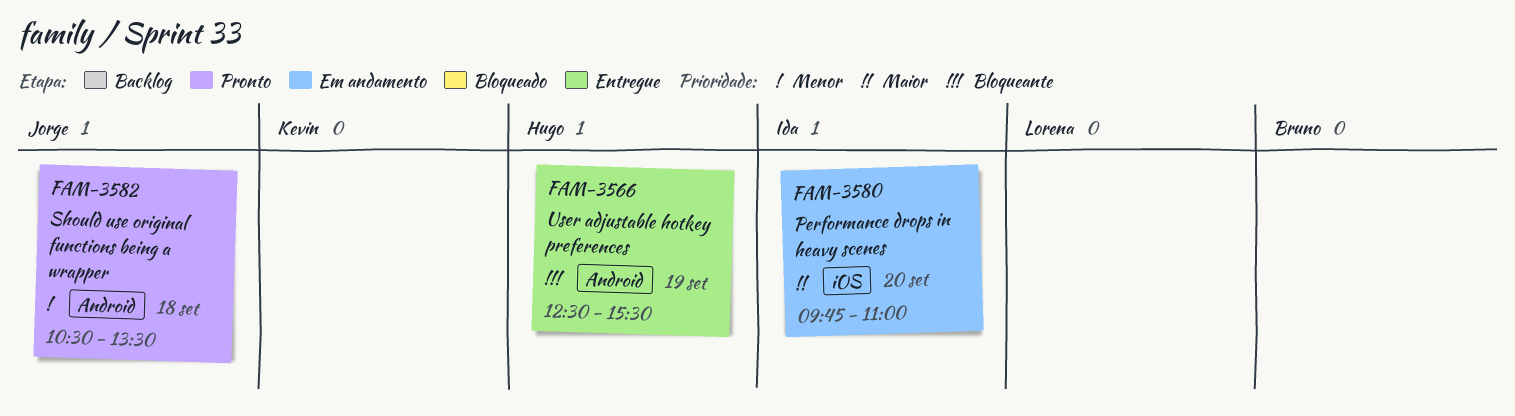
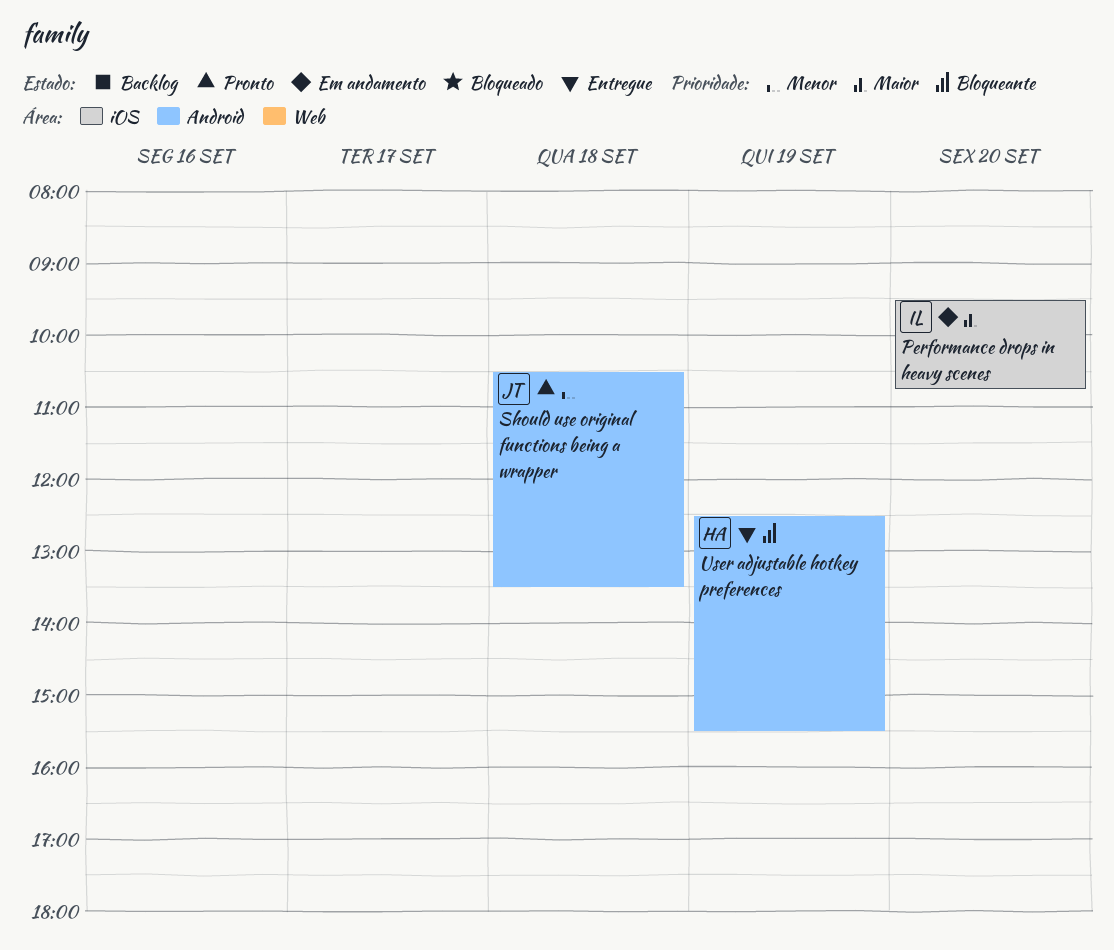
Performance drops in heavy scenes, begins: 09:45 -> 09:30
Performance drops in heavy scenes, ends: 11:00 -> 10:45

